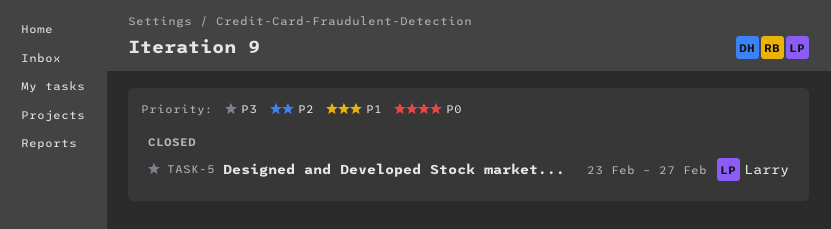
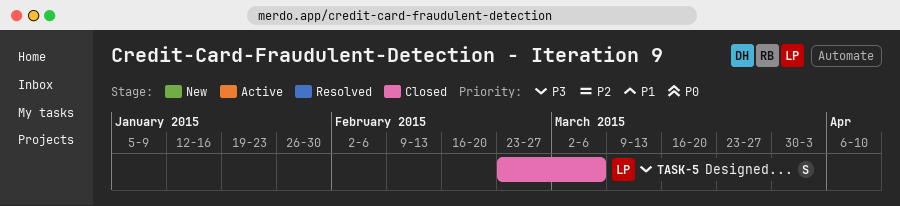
TASK-5, due: Feb 27 -> Mar 6

